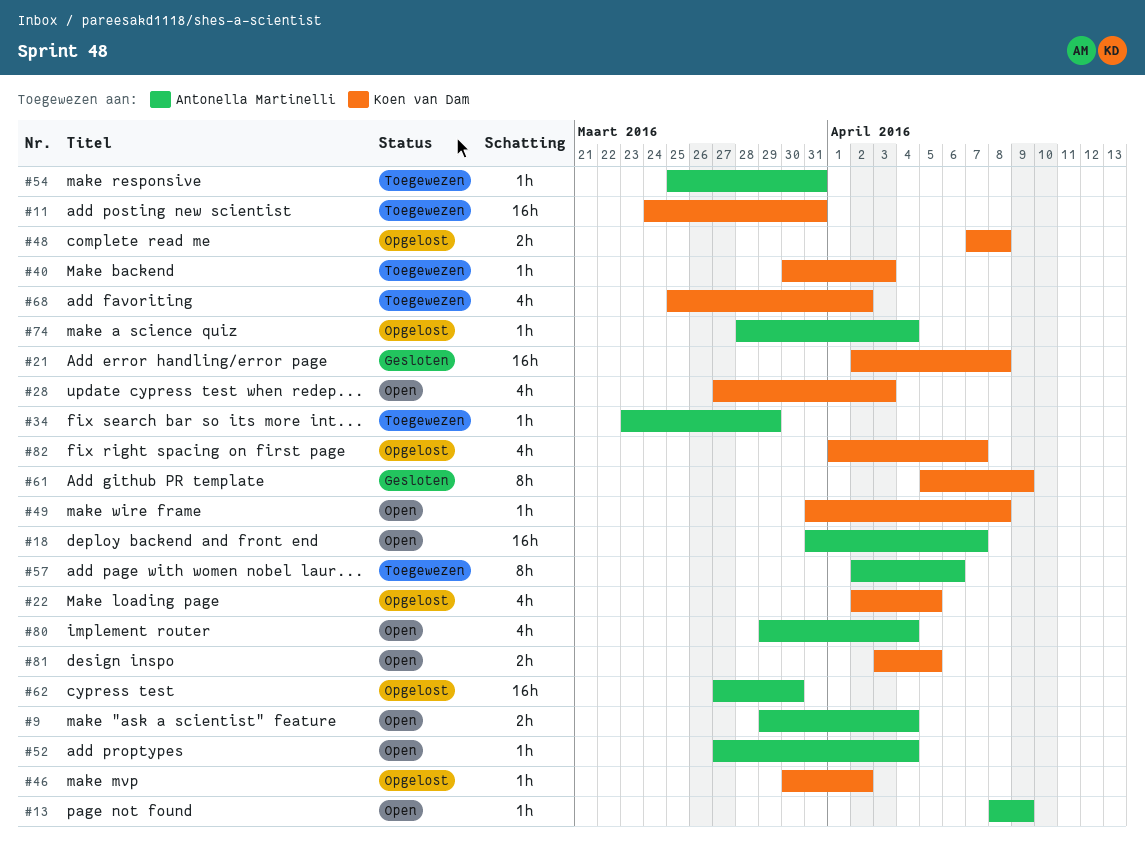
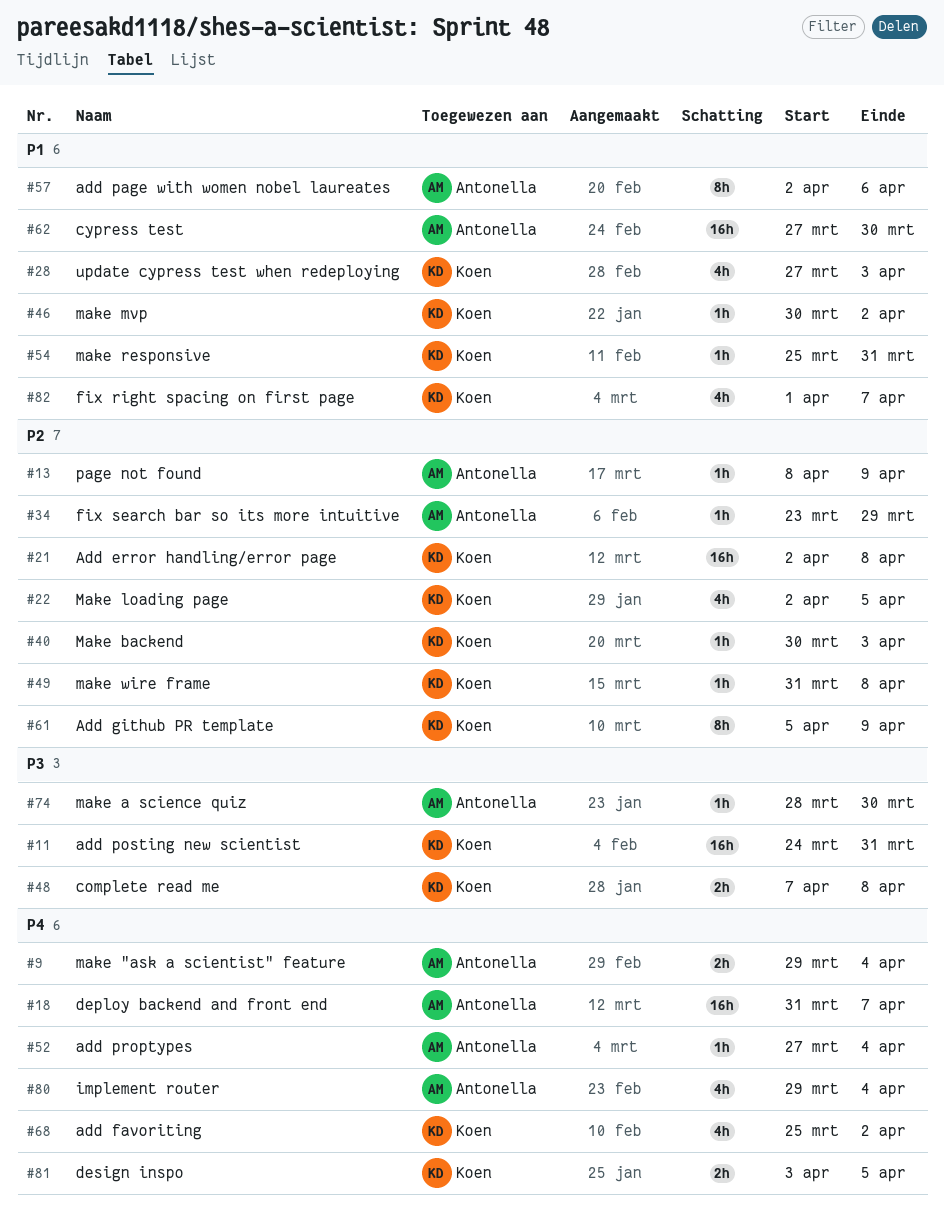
#54, owner: Antonella Martinelli -> Koen van Dam
#74, due: Apr 4 -> Mar 30

